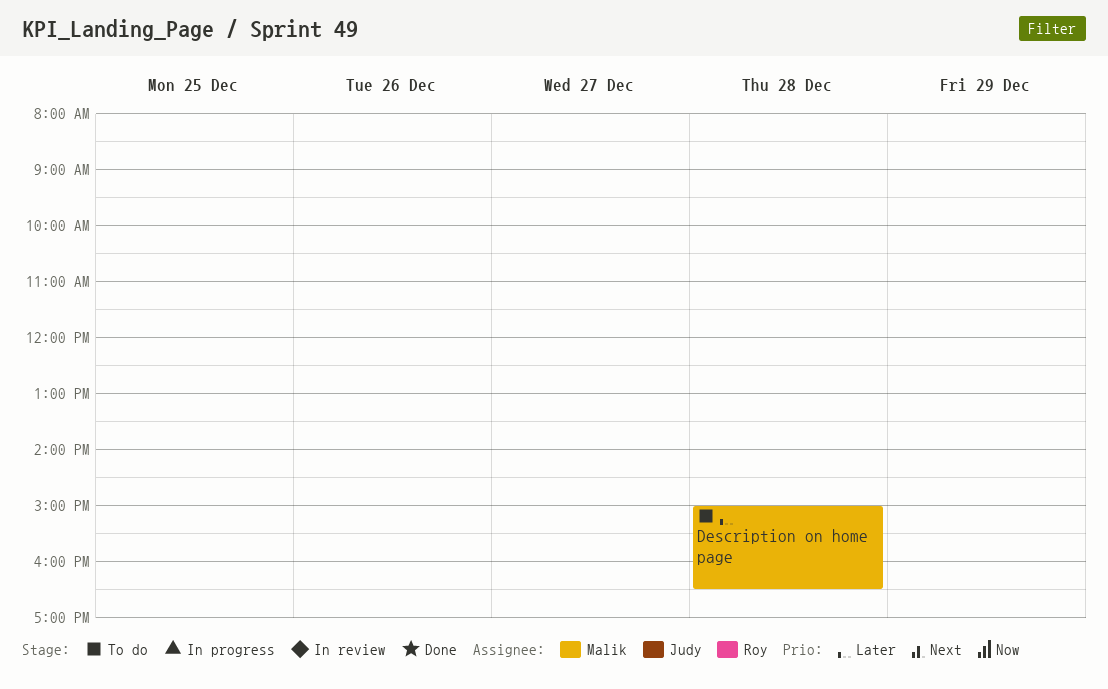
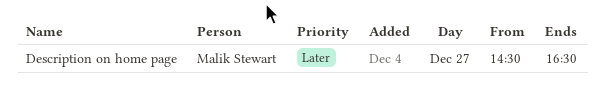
Description on home page, day: Dec 28 -> Dec 27
Description on home page, begins: 15:00 -> 14:30

